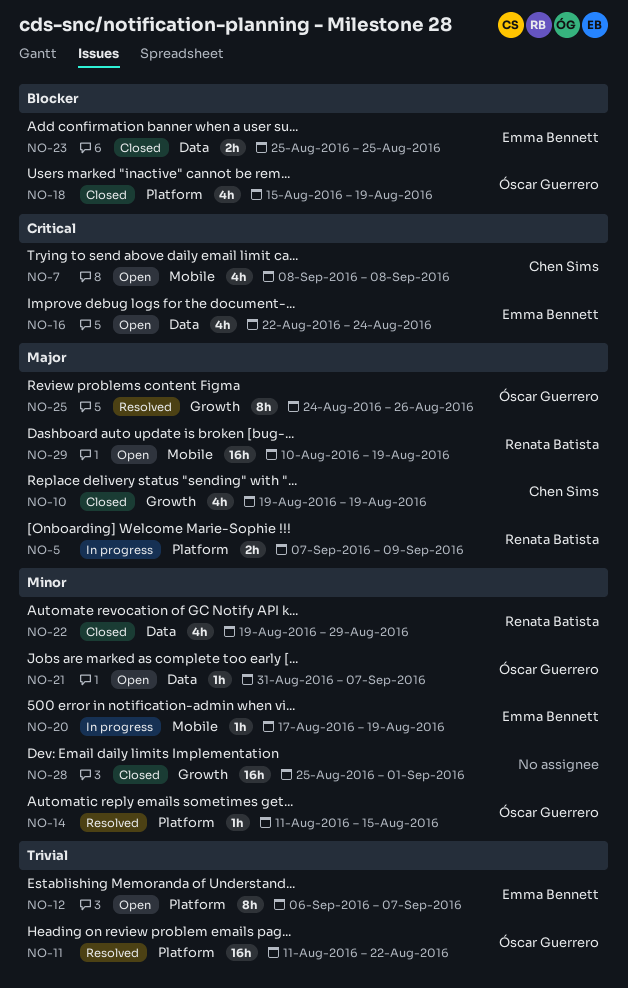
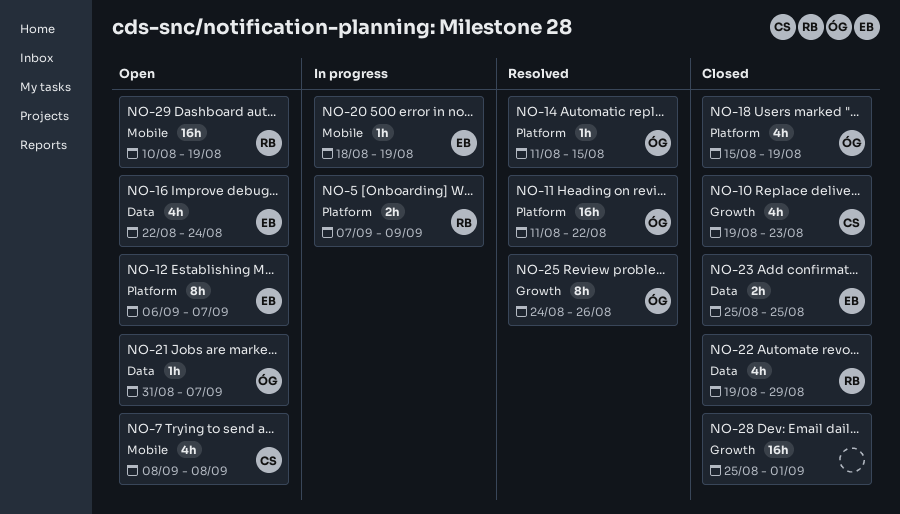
NO-10, due: Aug 19 -> Aug 23
NO-20, start: Aug 17 -> Aug 18

